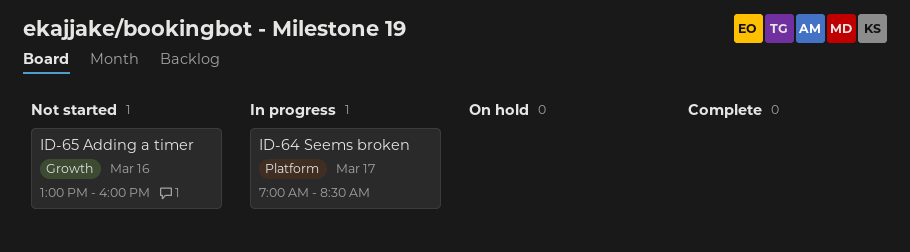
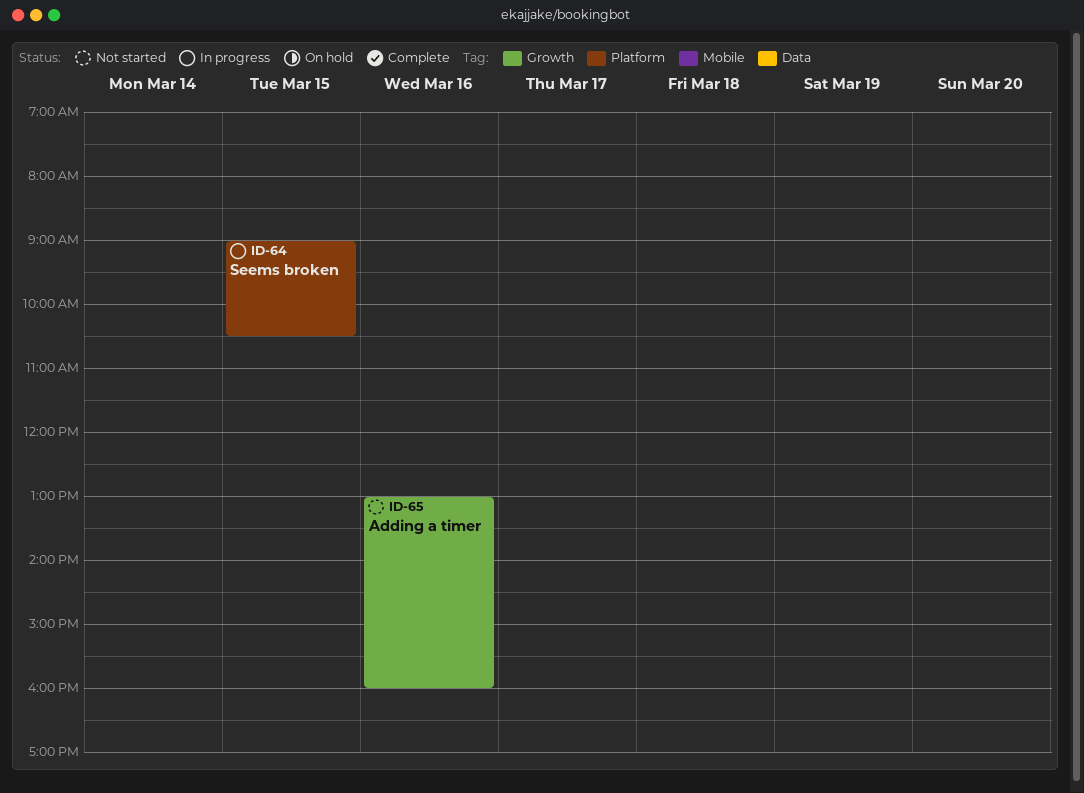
ID-64, day: Mar 17 -> Mar 15
ID-64, begins: 07:00 -> 09:00
ID-64, ends: 08:30 -> 10:30

